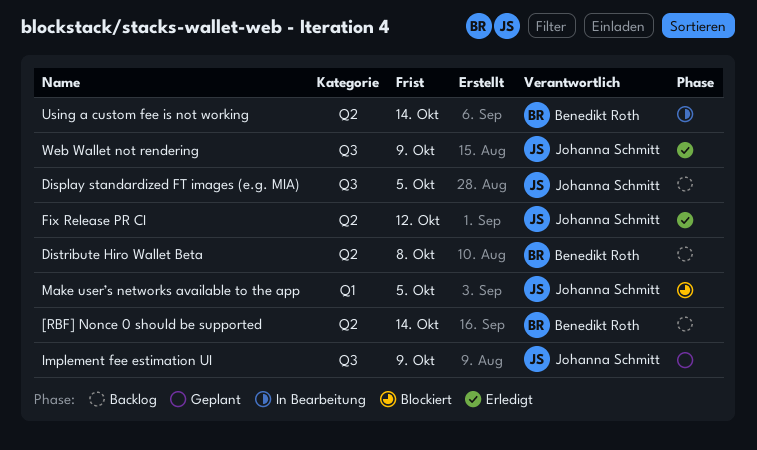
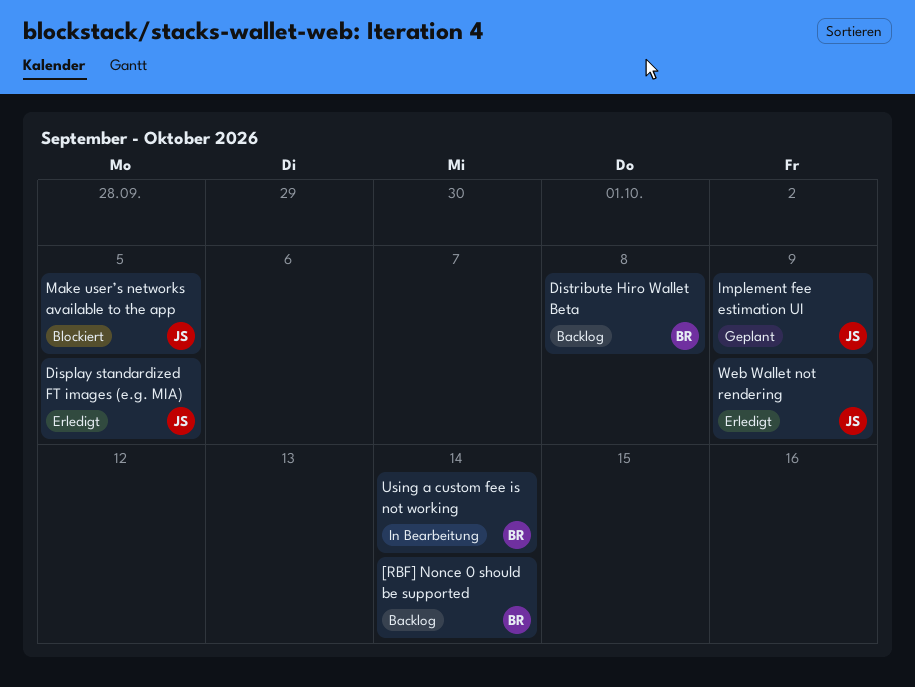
Display standardized FT images (e.g. MIA), status: Backlog -> Erledigt
Fix Release PR CI: present -> none

